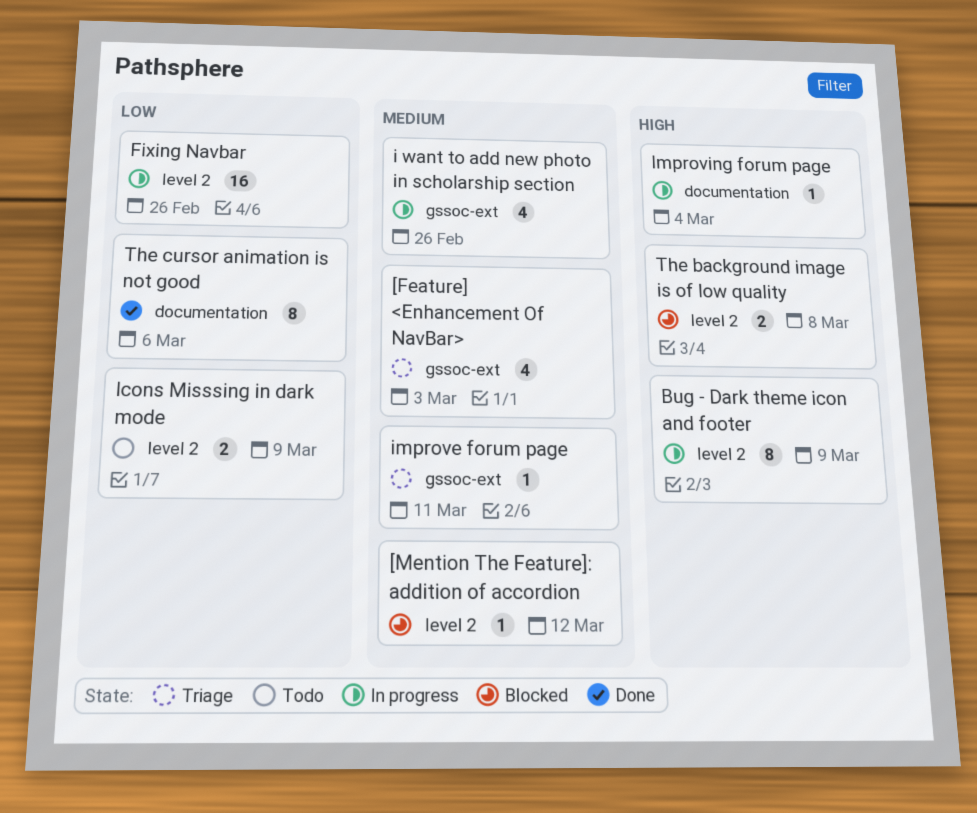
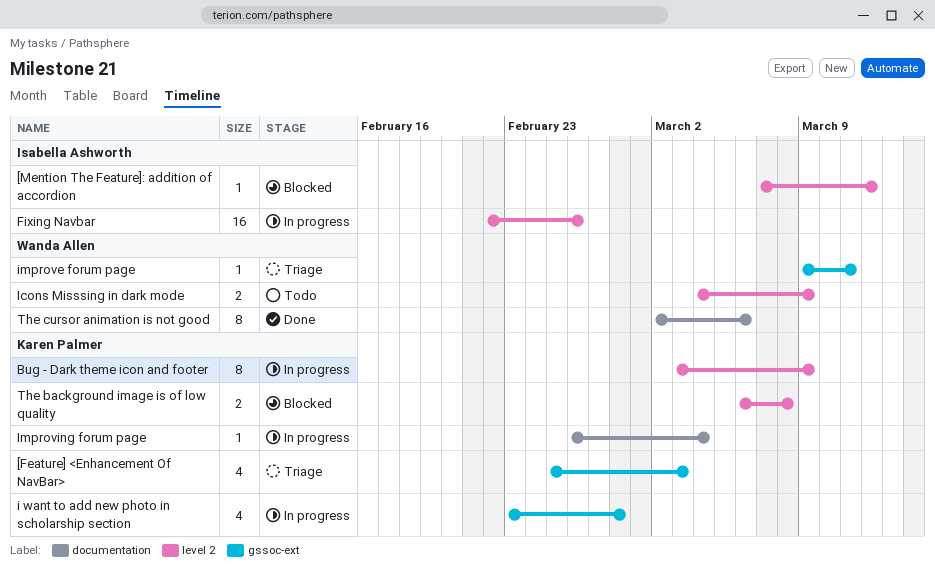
i want to add new photo in scholarship section, due: Feb 26 -> Feb 28

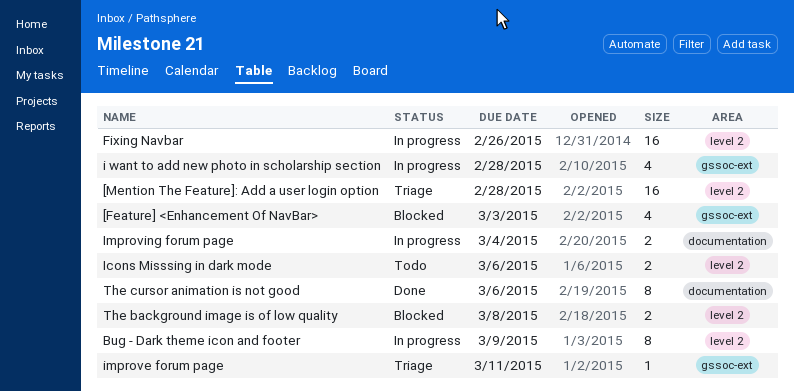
[Feature] <Enhancement Of NavBar>, status: Triage -> Blocked
[Mention The Feature]: Add a user login option: none -> present
[Mention The Feature]: addition of accordion: present -> none
Icons Misssing in dark mode, due: Mar 9 -> Mar 6
Improving forum page, estimate: 1 -> 2

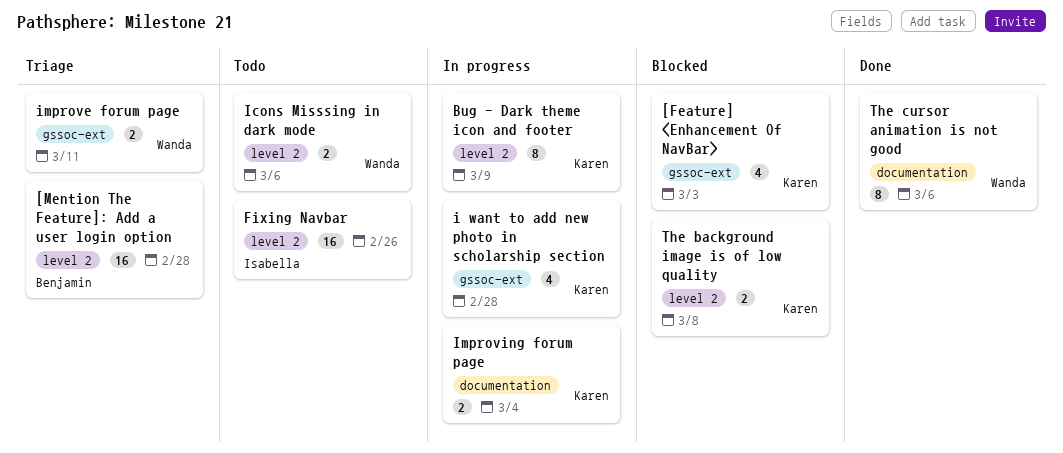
Fixing Navbar, status: In progress -> Todo
improve forum page, estimate: 1 -> 2

